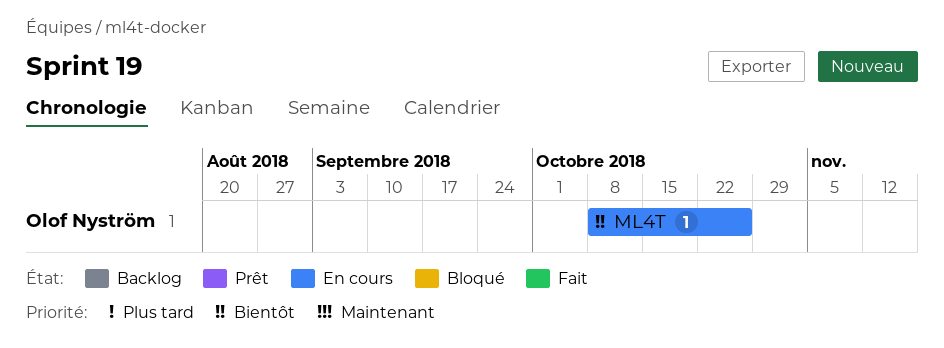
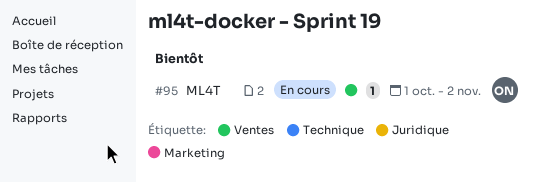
ML4T, start: Oct 8 -> Oct 1
ML4T, due: Oct 26 -> Nov 2

